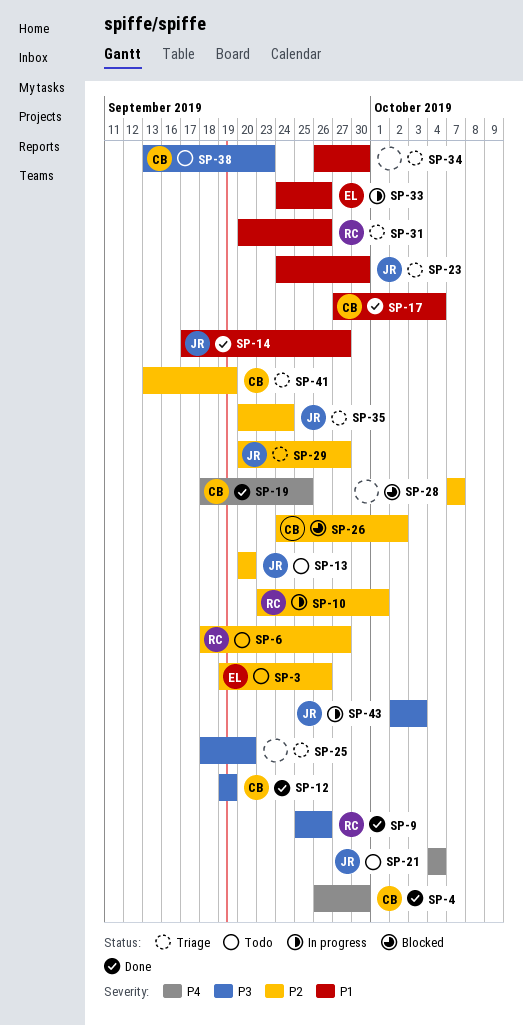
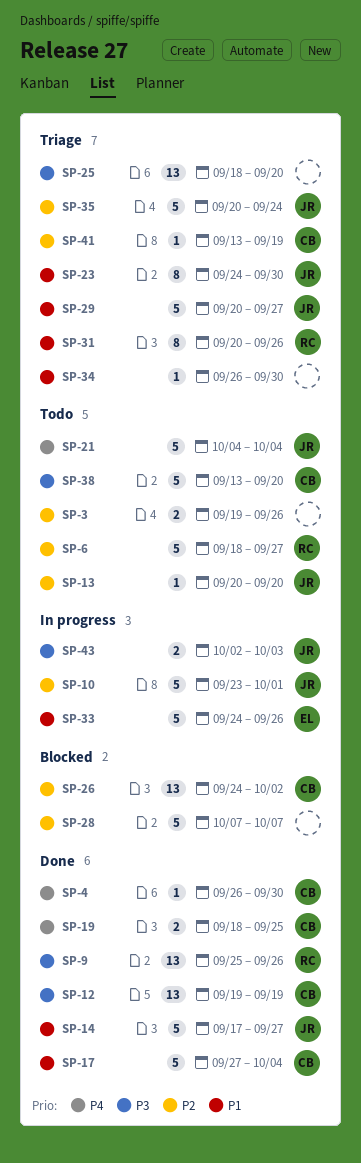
SP-3, owner: EL -> none
SP-10, owner: RC -> JR
SP-29, priority: P2 -> P1
SP-38, due: Sep 23 -> Sep 20

